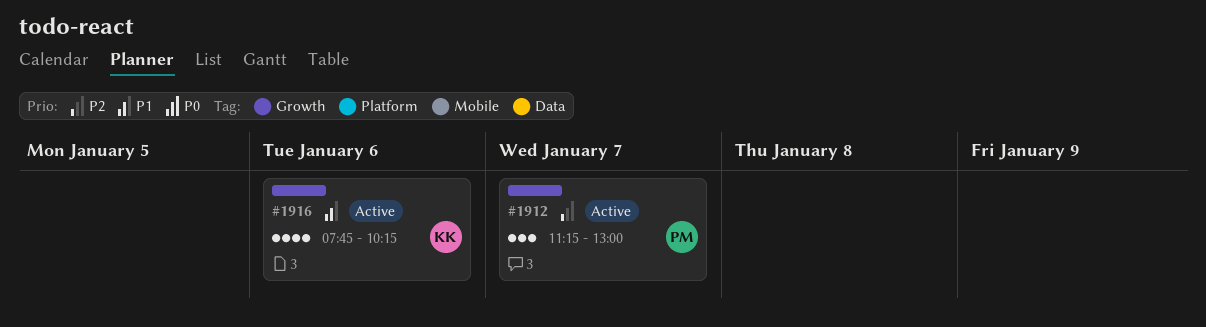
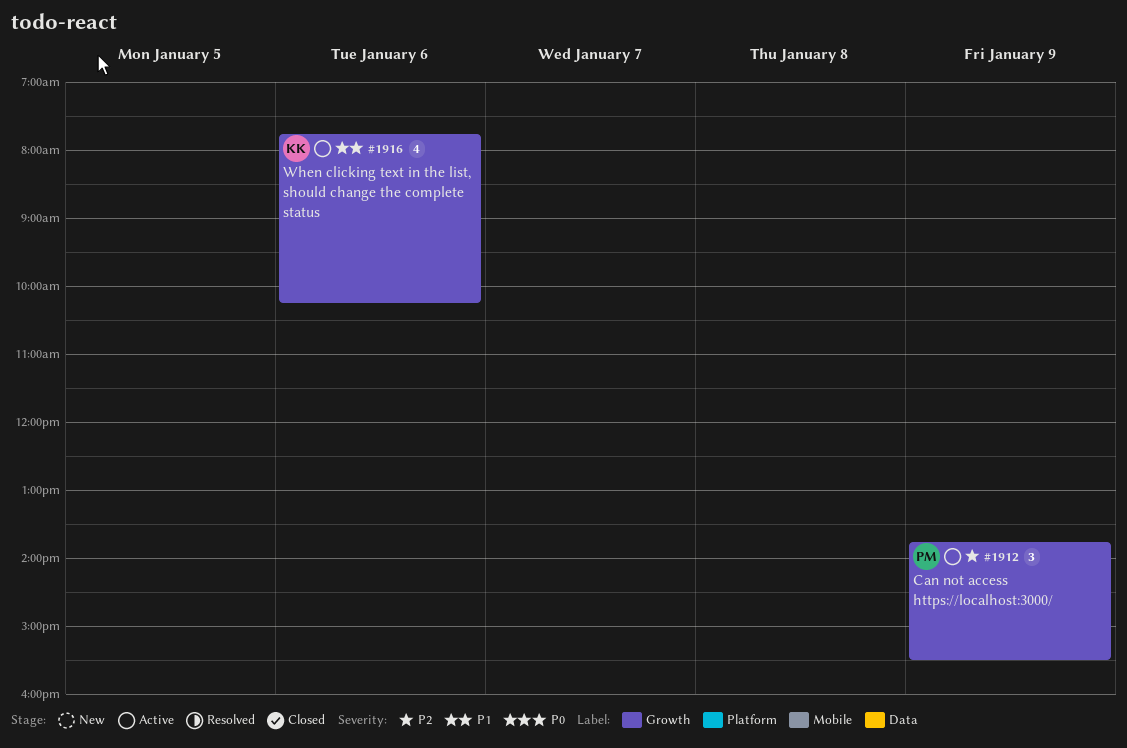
#1912, day: Jan 7 -> Jan 9
#1912, begins: 11:15 -> 13:45
#1912, ends: 13:00 -> 15:30

